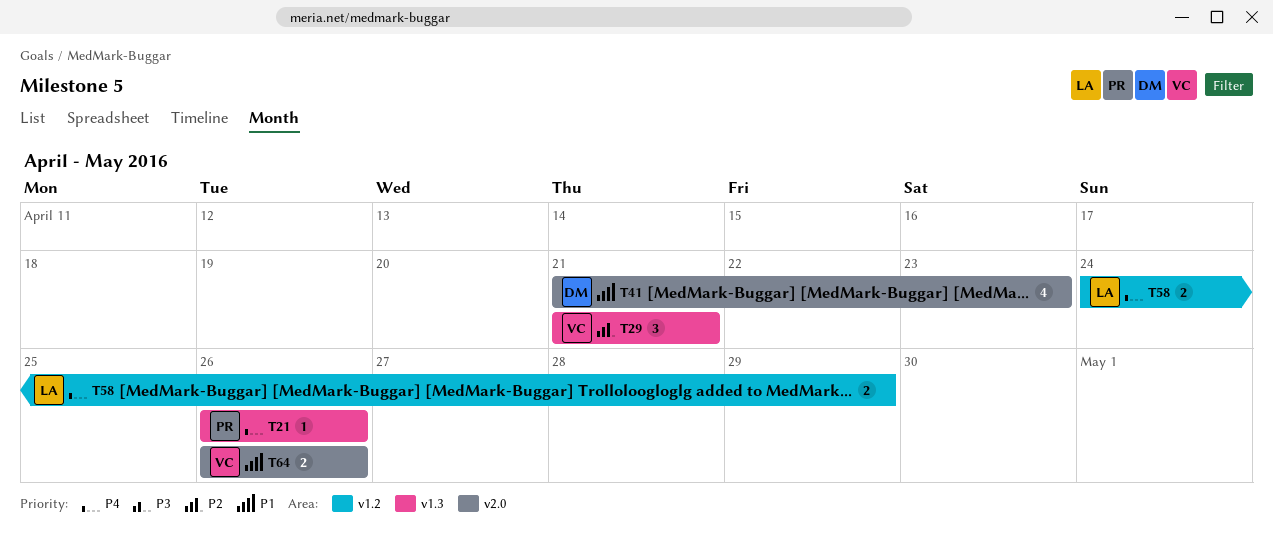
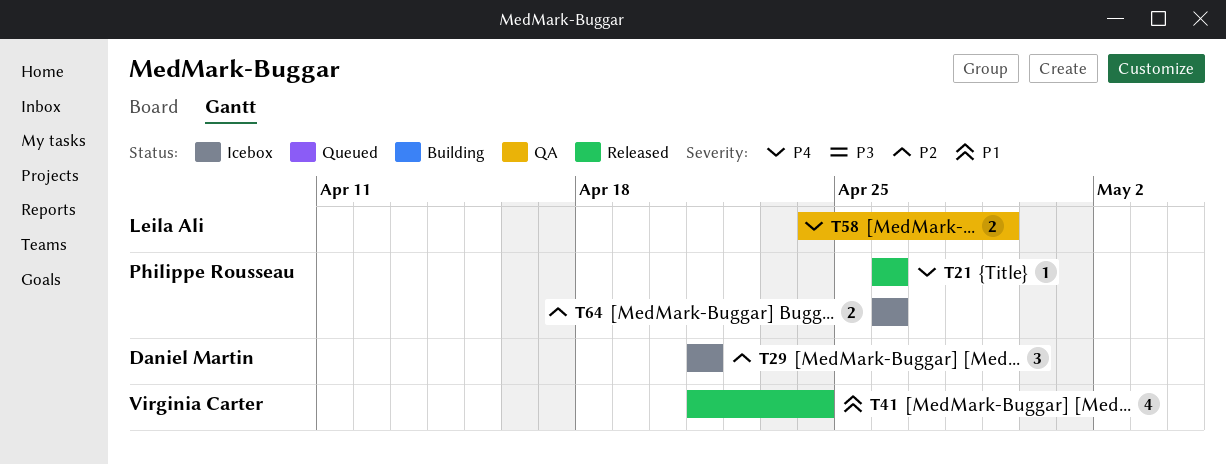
T29, owner: Virginia Carter -> Daniel Martin
T41, owner: Daniel Martin -> Virginia Carter
T41, due: Apr 23 -> Apr 24
T64, owner: Virginia Carter -> Philippe Rousseau
T64, priority: P1 -> P2

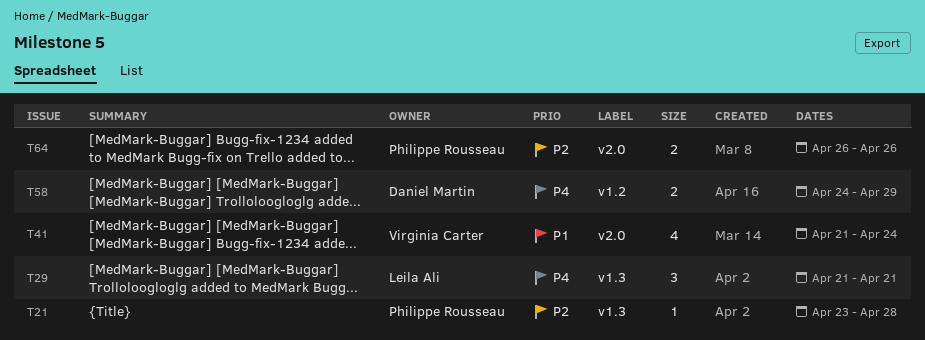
T21, priority: P4 -> P2
T21, start: Apr 26 -> Apr 23
T21, due: Apr 26 -> Apr 28
T29, owner: Daniel Martin -> Leila Ali
T29, priority: P2 -> P4
T58, owner: Leila Ali -> Daniel Martin

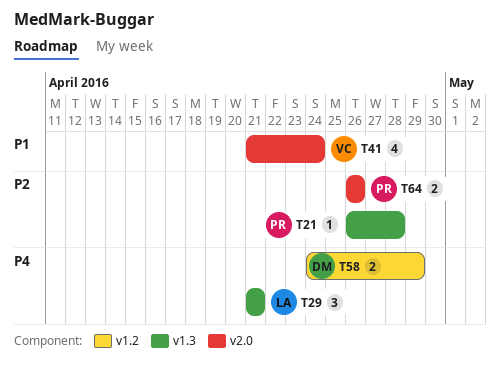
T21, start: Apr 23 -> Apr 26

